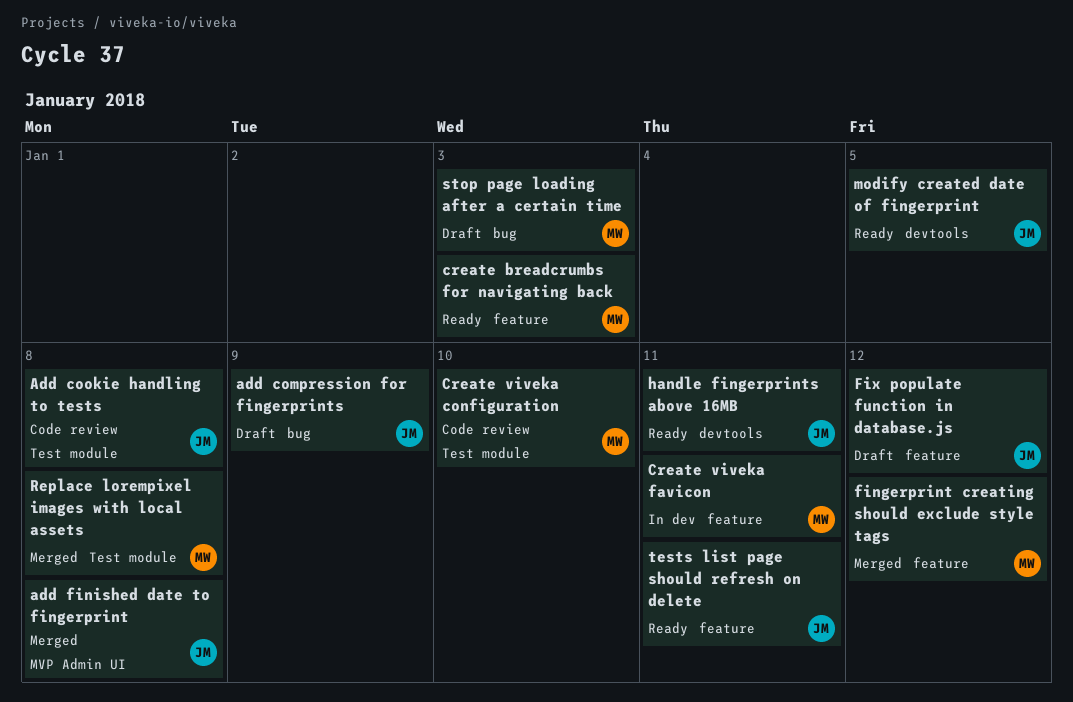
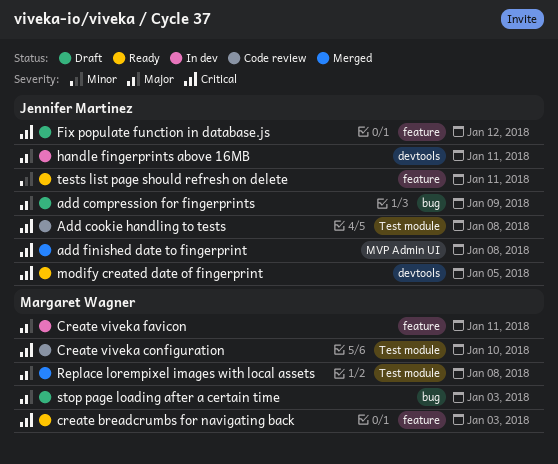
fingerprint creating should exclude style tags: present -> none
handle fingerprints above 16MB, status: Ready -> In dev

